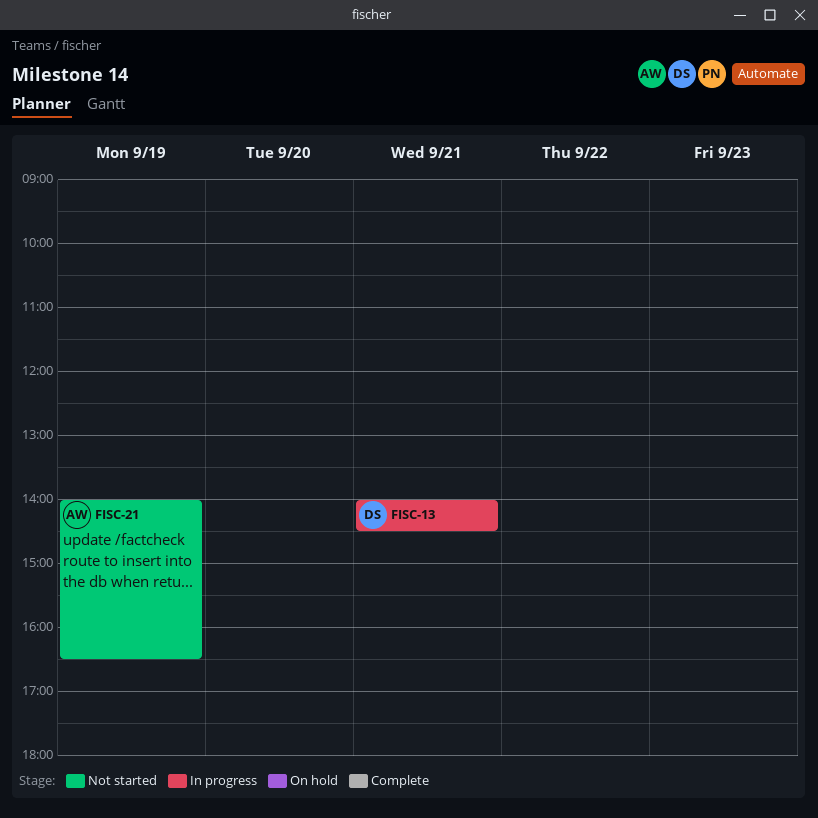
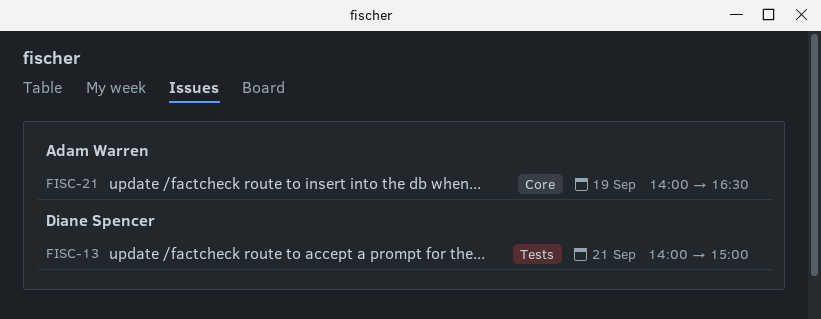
FISC-13, ends: 14:30 -> 15:00

